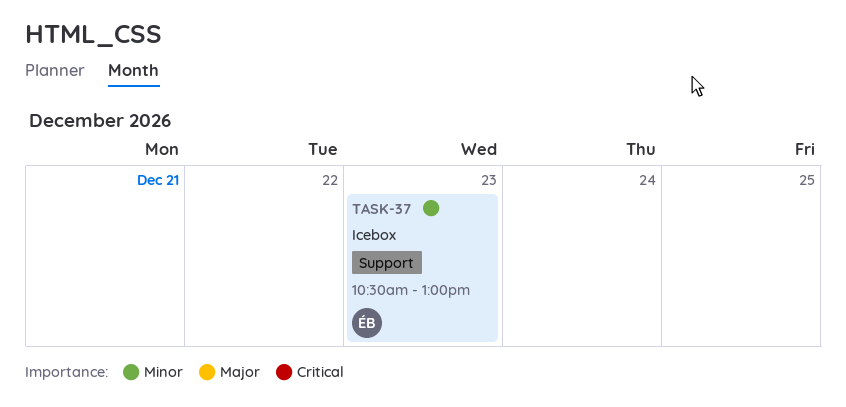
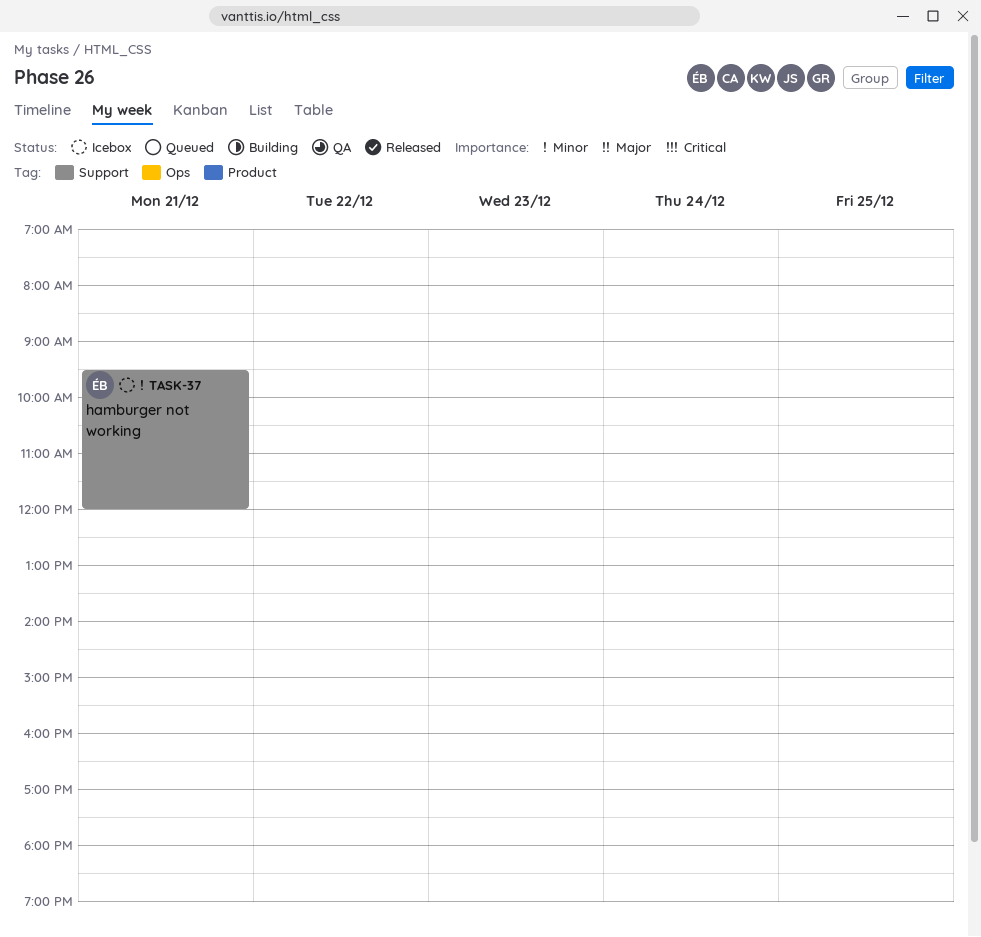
TASK-37, day: Dec 23 -> Dec 21
TASK-37, begins: 10:30 -> 09:30
TASK-37, ends: 13:00 -> 12:00

